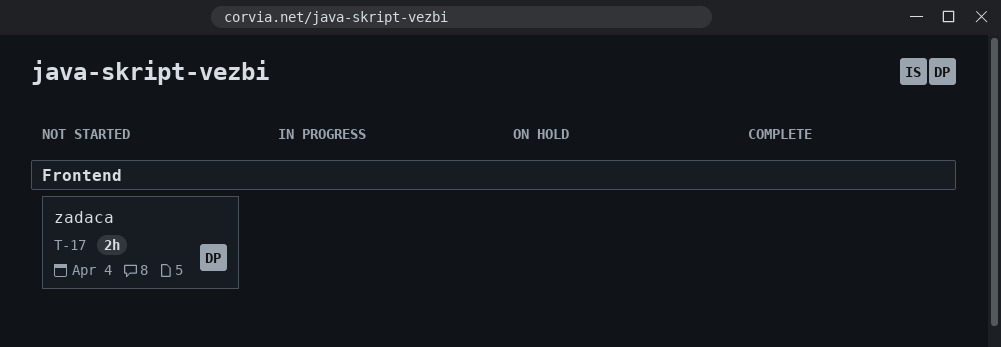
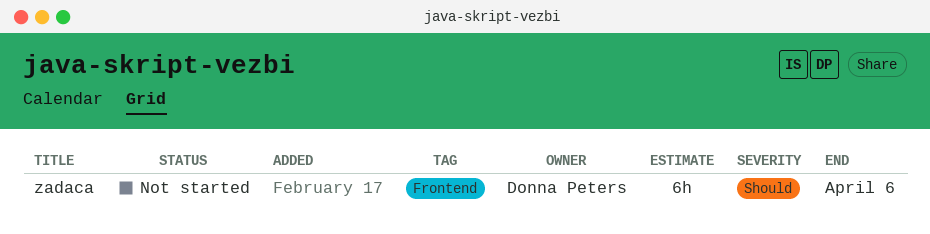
zadaca, estimate: 2h -> 6h
zadaca, due: Apr 4 -> Apr 6

